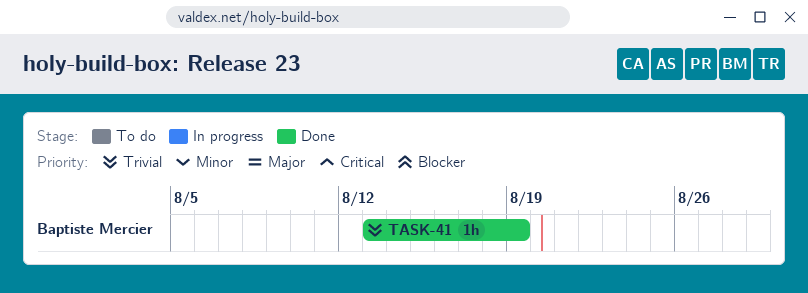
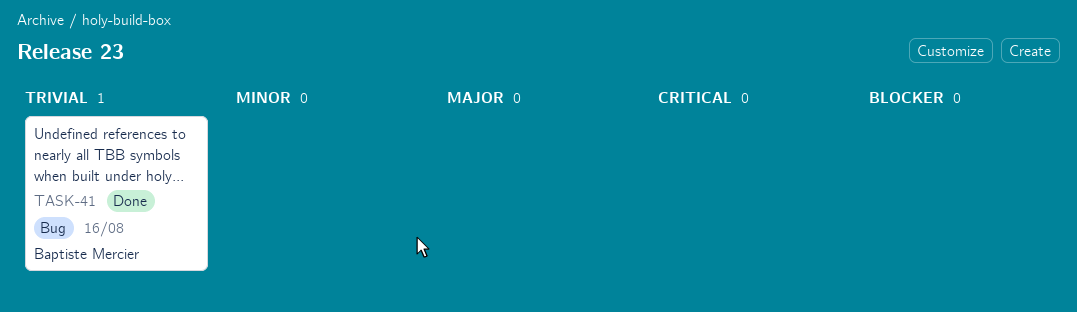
TASK-41, due: Aug 19 -> Aug 16

